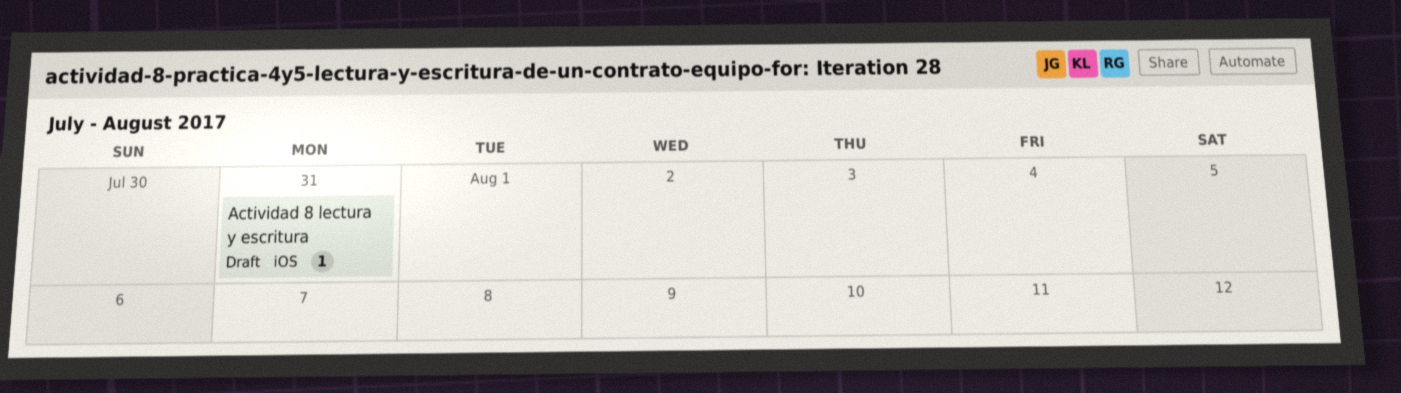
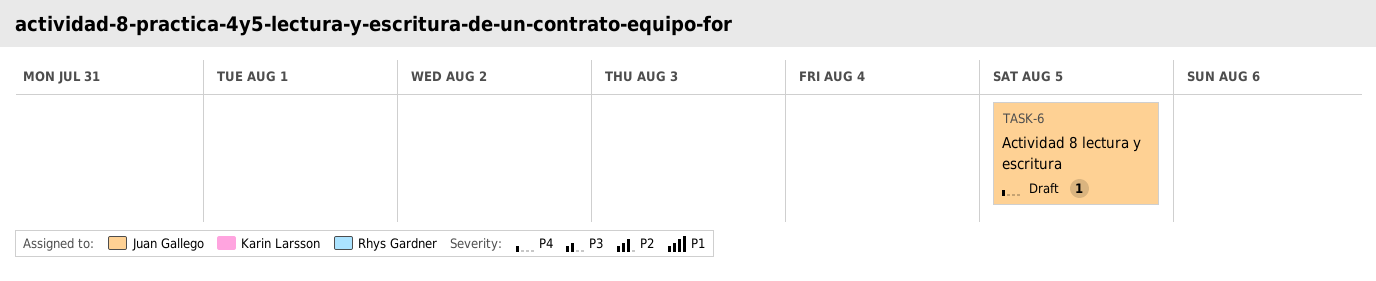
Actividad 8 lectura y escritura, due: Jul 31 -> Aug 5

